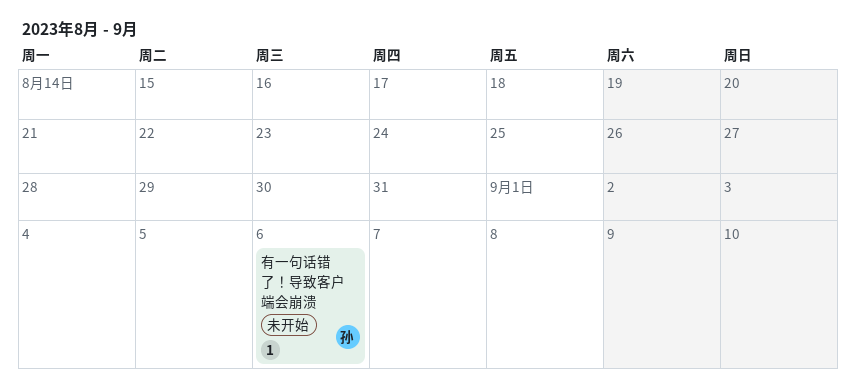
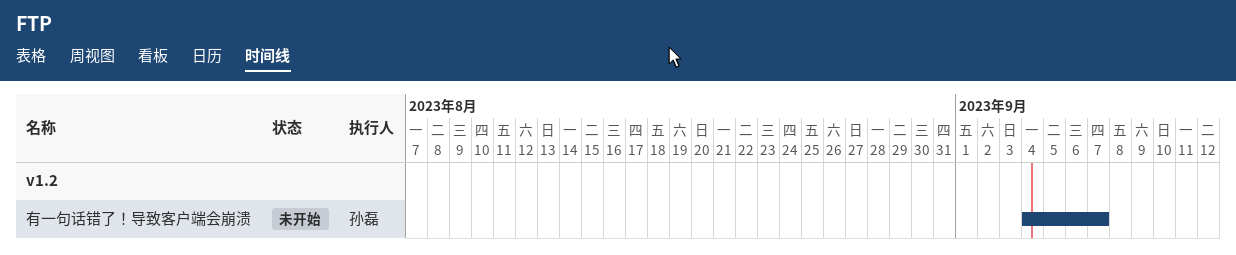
有一句话错了！导致客户端会崩溃, due: Sep 6 -> Sep 7

